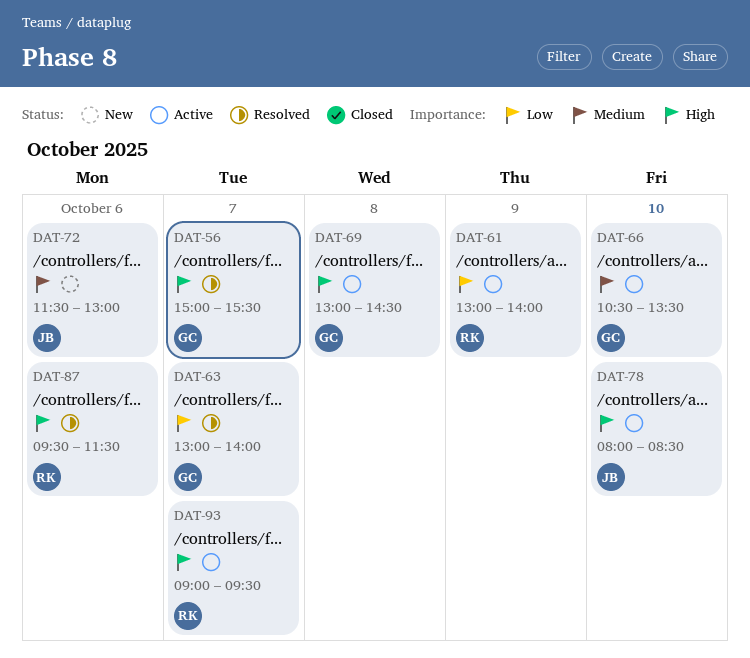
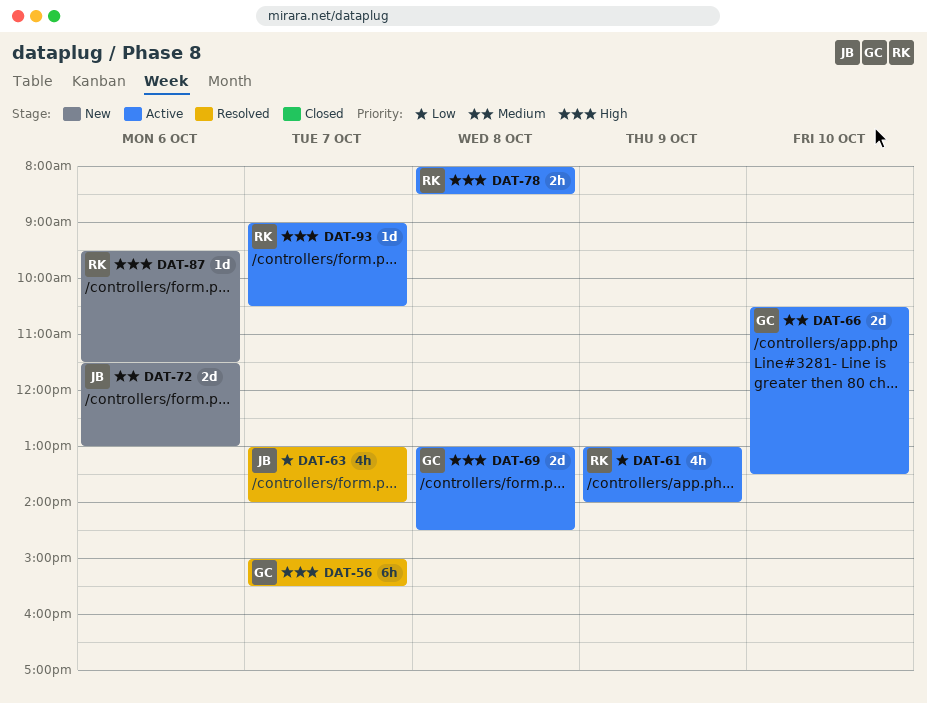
DAT-63, owner: GC -> JB
DAT-78, owner: JB -> RK
DAT-78, day: Oct 10 -> Oct 8
DAT-87, status: Resolved -> New
DAT-93, ends: 09:30 -> 10:30

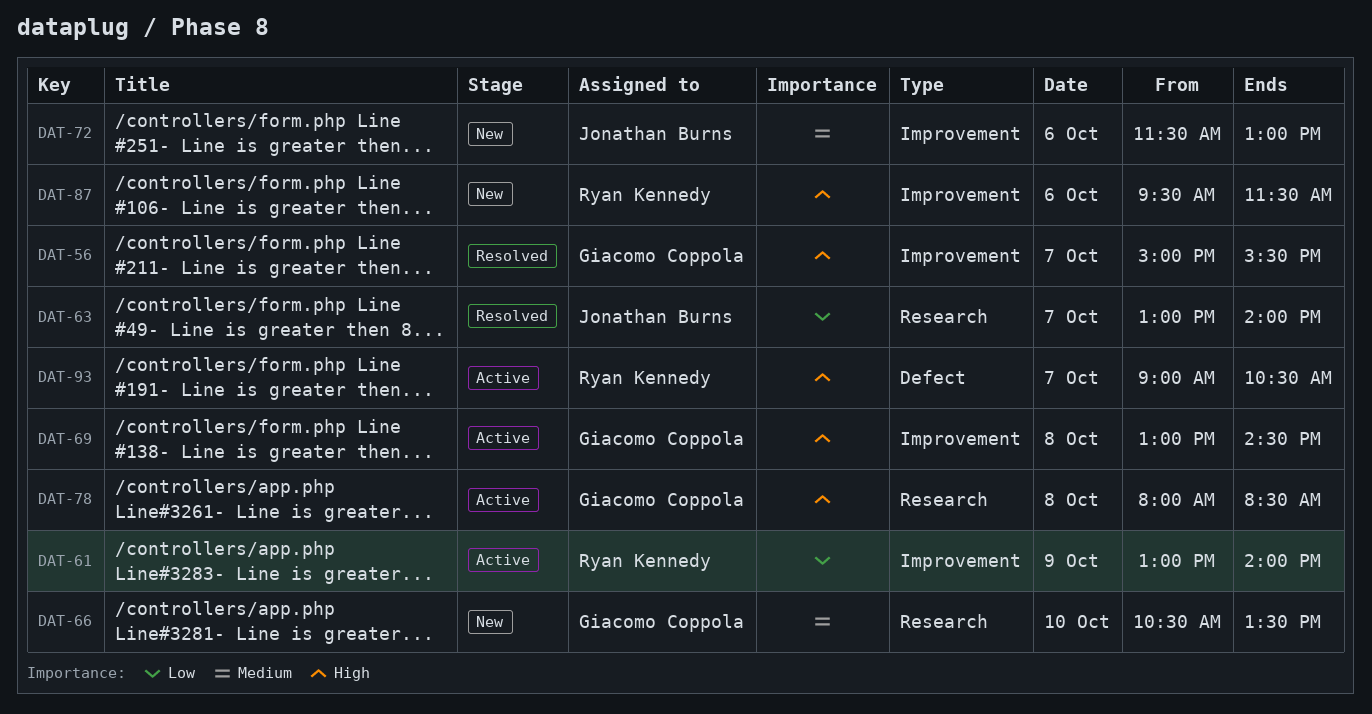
DAT-66, status: Active -> New
DAT-78, owner: Ryan Kennedy -> Giacomo Coppola

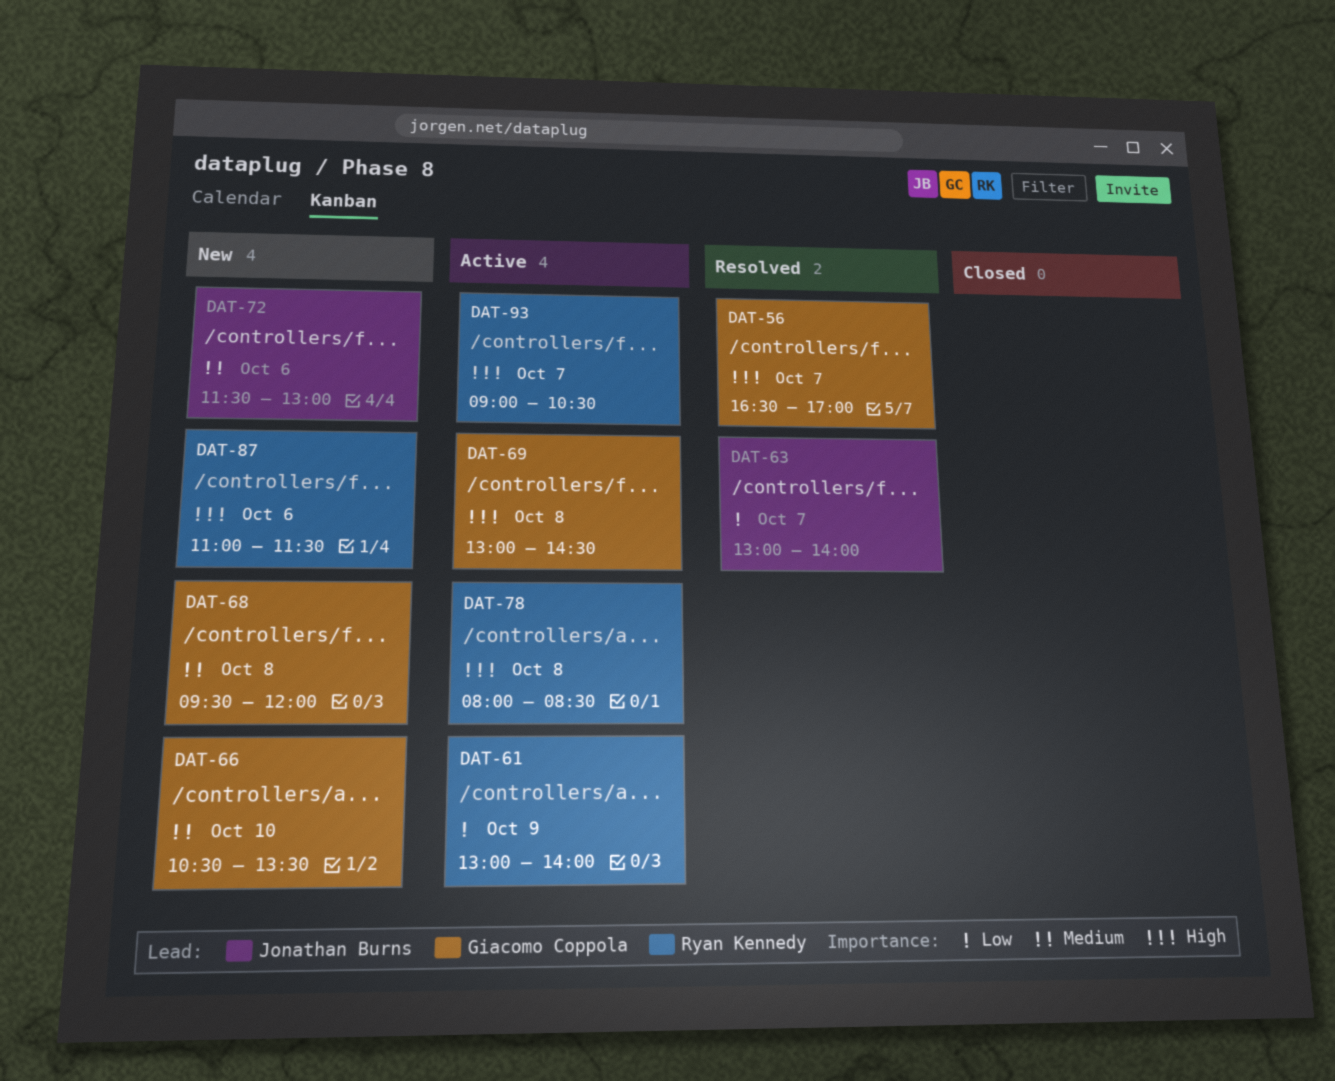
DAT-56, begins: 15:00 -> 16:30
DAT-56, ends: 15:30 -> 17:00
DAT-68: none -> present
DAT-78, owner: Giacomo Coppola -> Ryan Kennedy
DAT-87, begins: 09:30 -> 11:00

